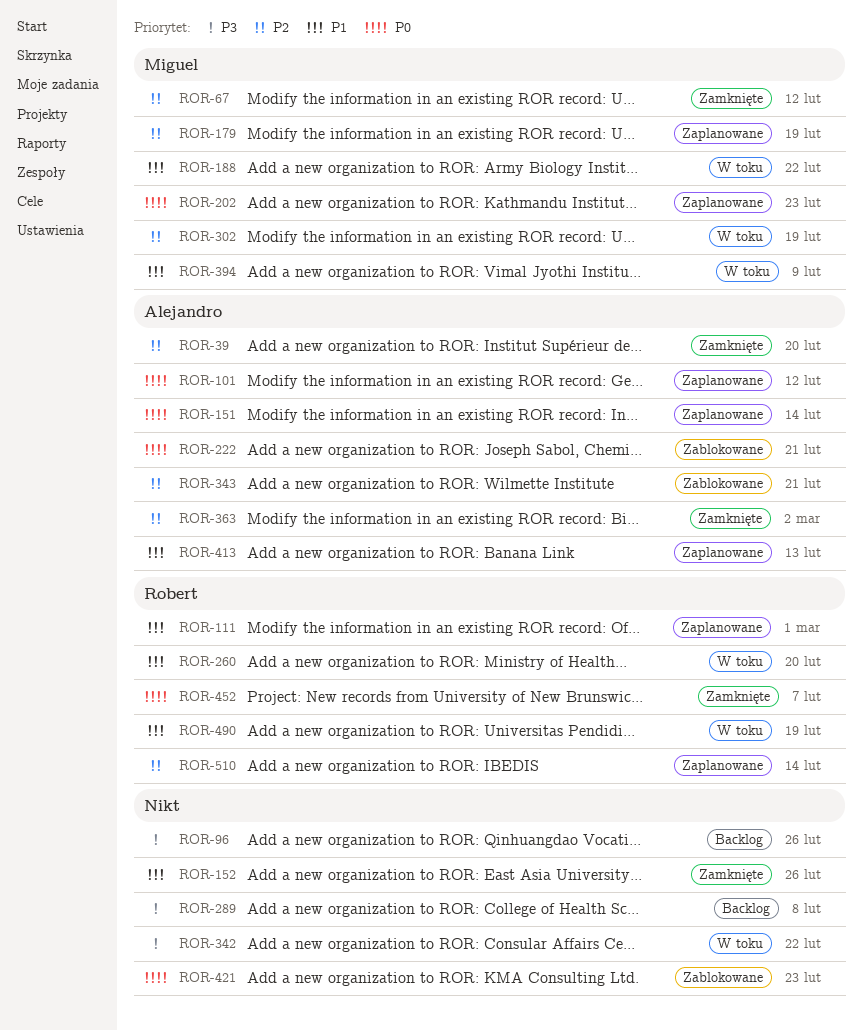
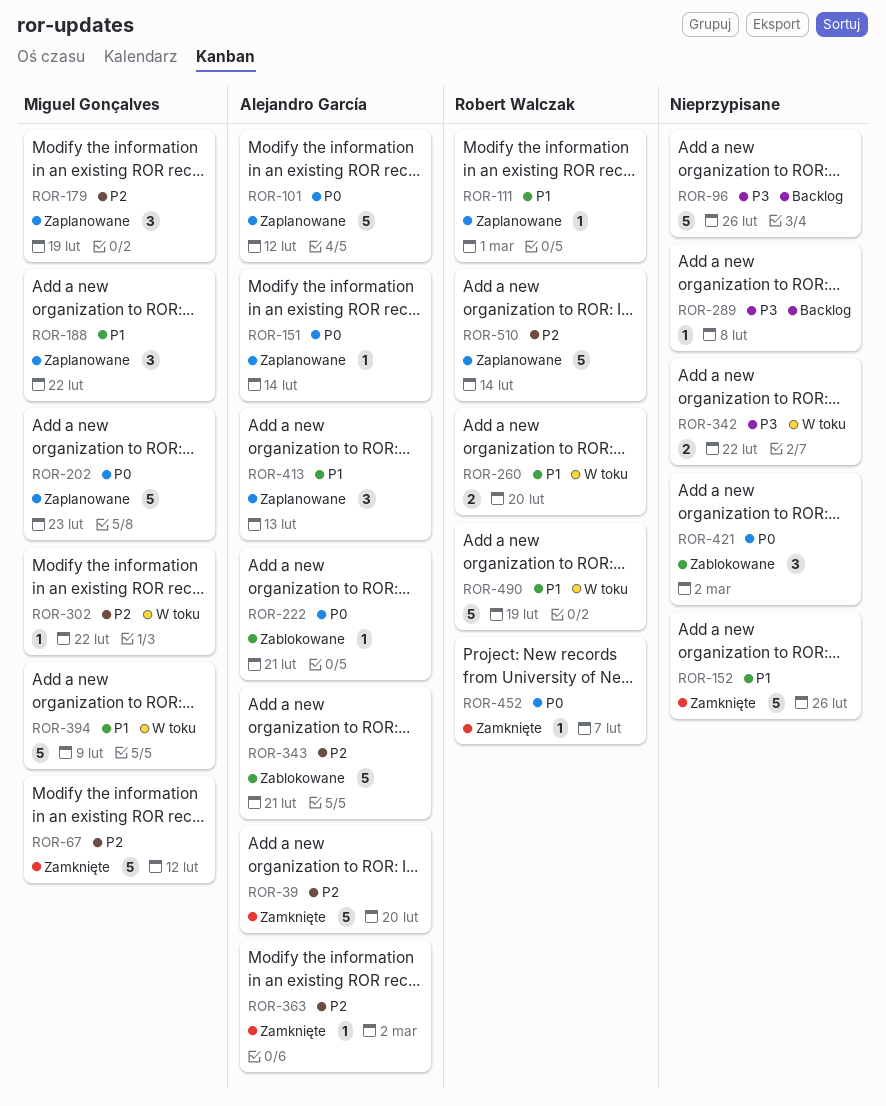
ROR-188, status: W toku -> Zaplanowane
ROR-302, due: Feb 19 -> Feb 22
ROR-421, due: Feb 23 -> Mar 2

